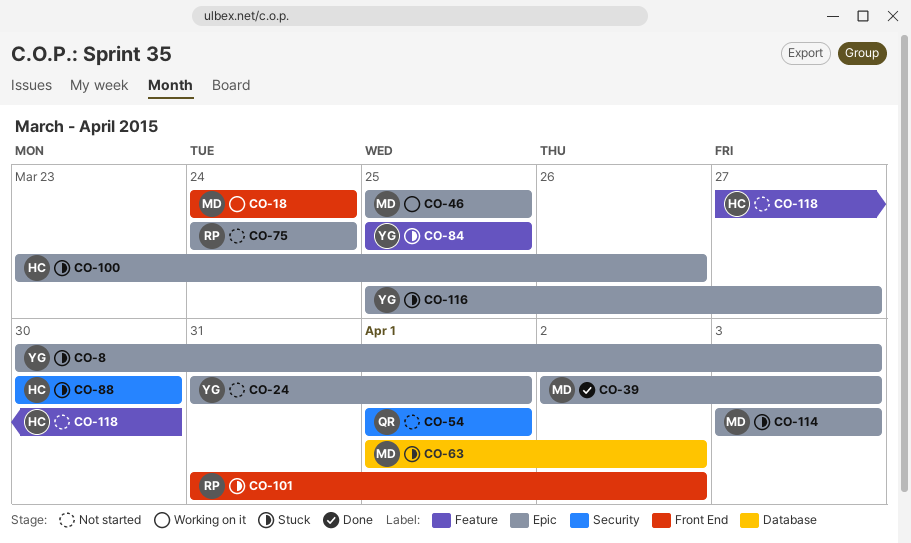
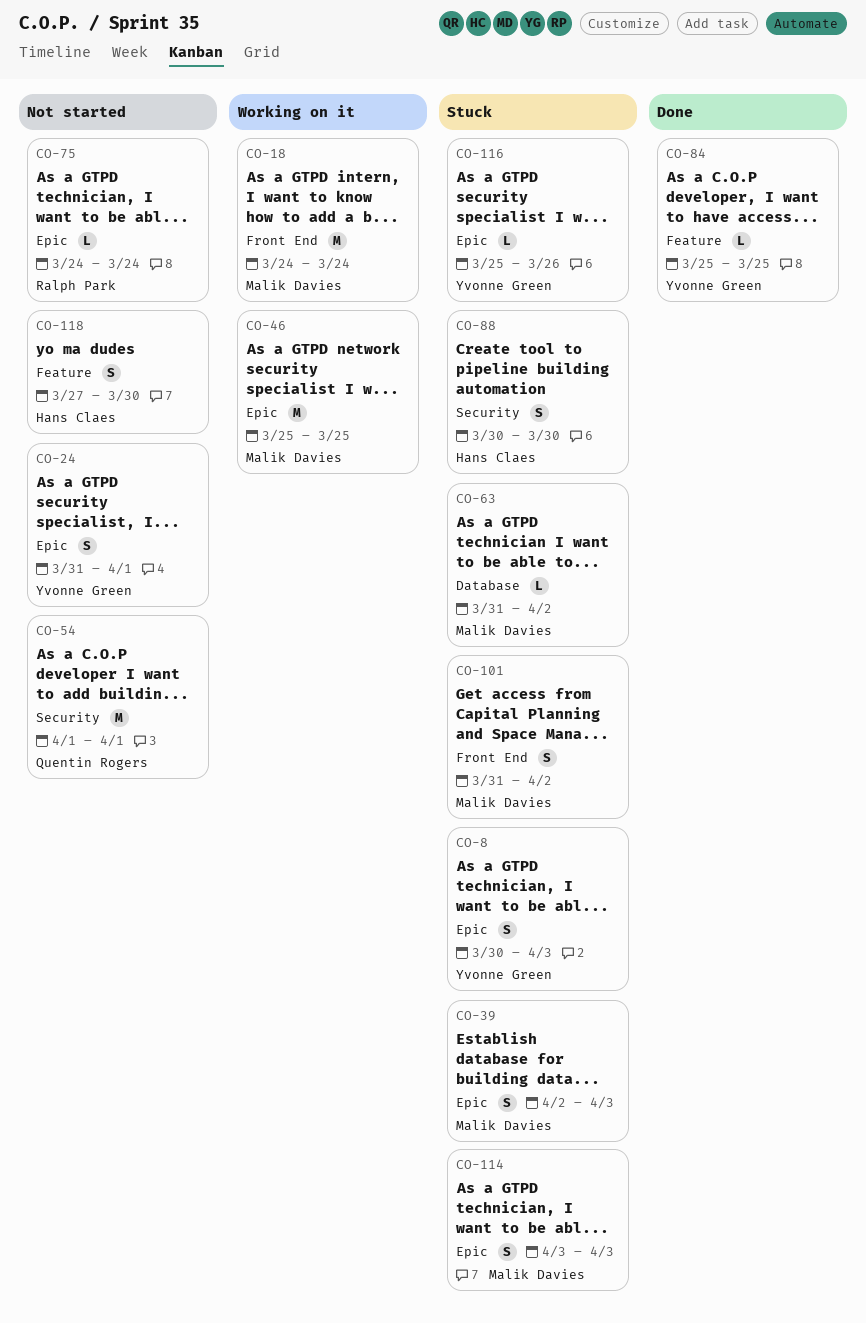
CO-39, status: Done -> Stuck
CO-63, start: Apr 1 -> Mar 31
CO-84, status: Stuck -> Done
CO-100: present -> none
CO-101, owner: Ralph Park -> Malik Davies
CO-116, due: Mar 27 -> Mar 26

